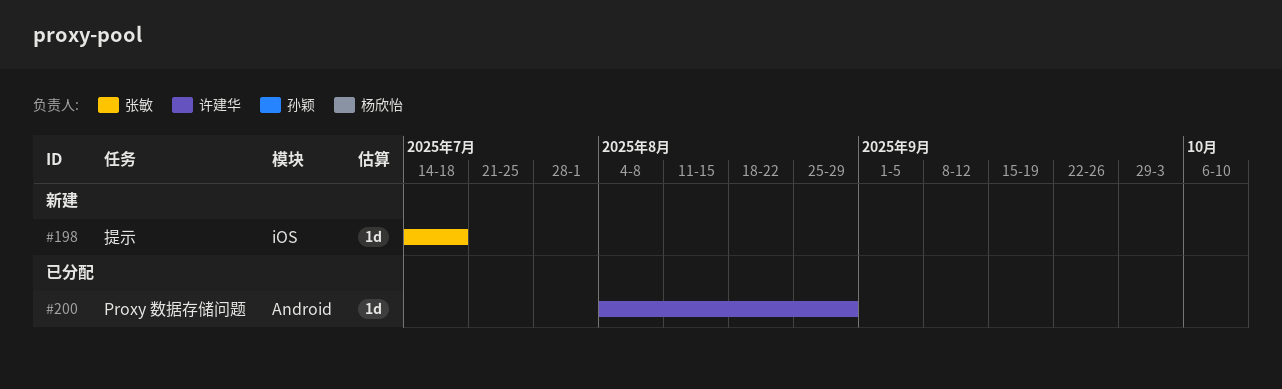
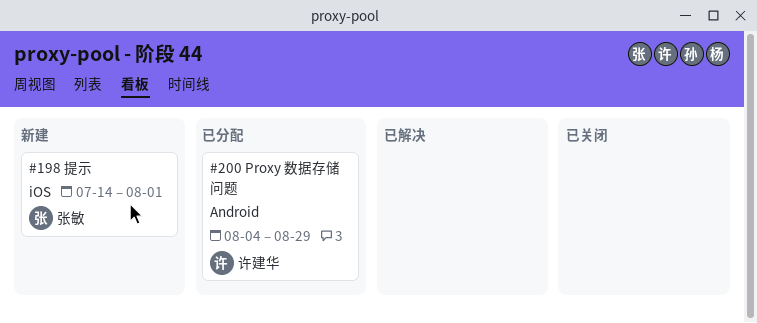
#198, due: Jul 18 -> Aug 1

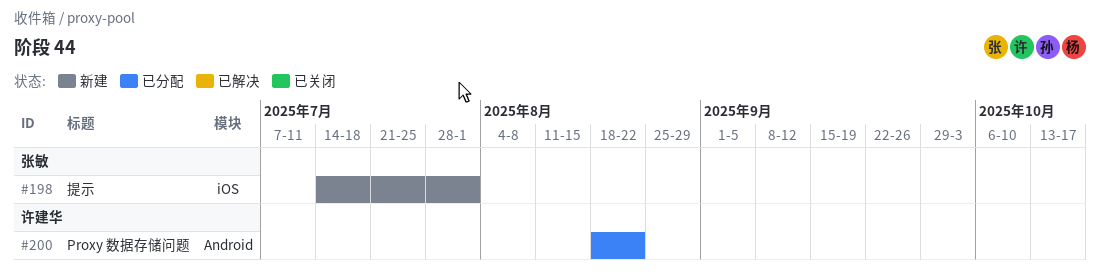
#200, start: Aug 4 -> Aug 18
#200, due: Aug 29 -> Aug 22

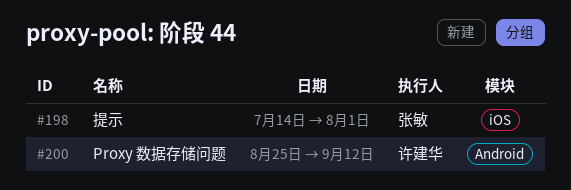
#200, start: Aug 18 -> Aug 25
#200, due: Aug 22 -> Sep 12

